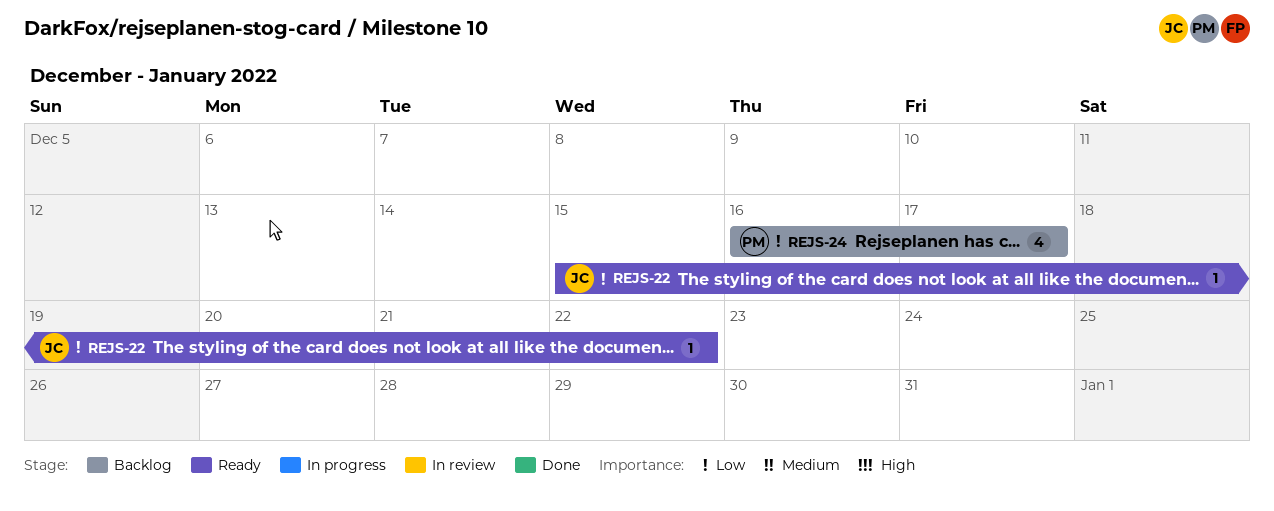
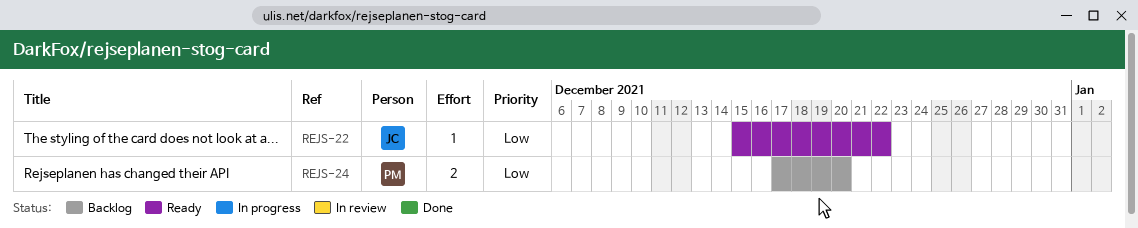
REJS-24, estimate: 4 -> 2
REJS-24, start: Dec 16 -> Dec 17
REJS-24, due: Dec 17 -> Dec 20

